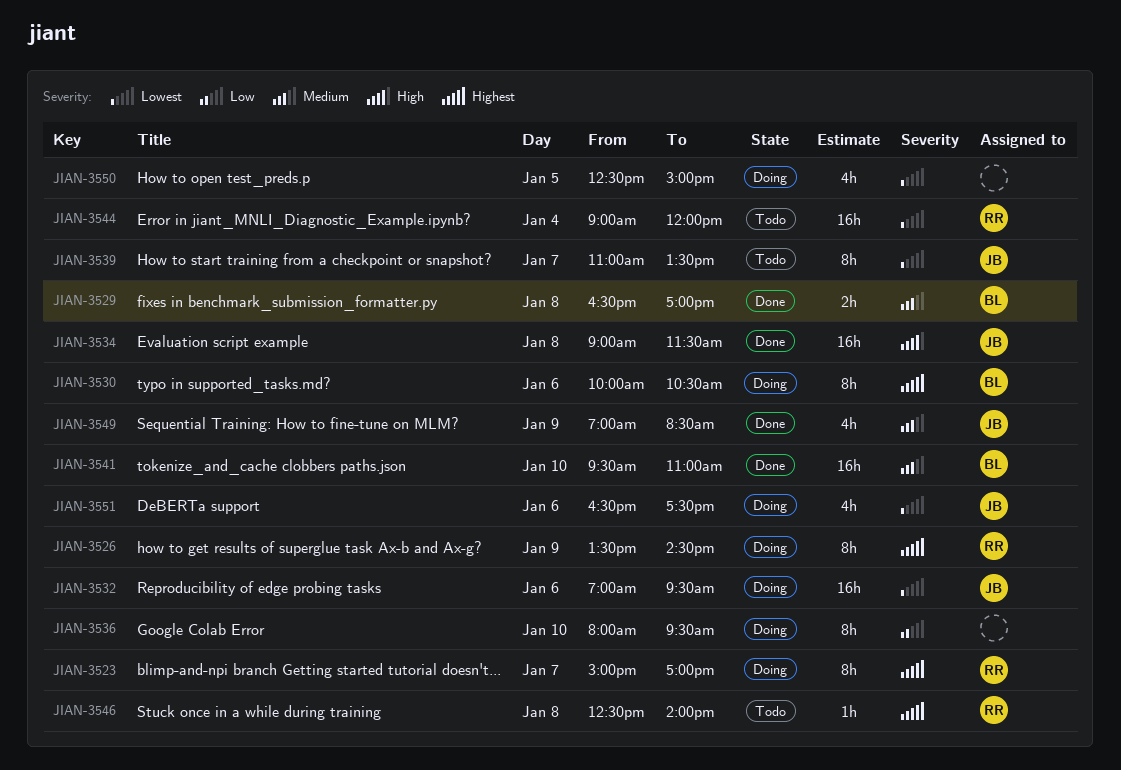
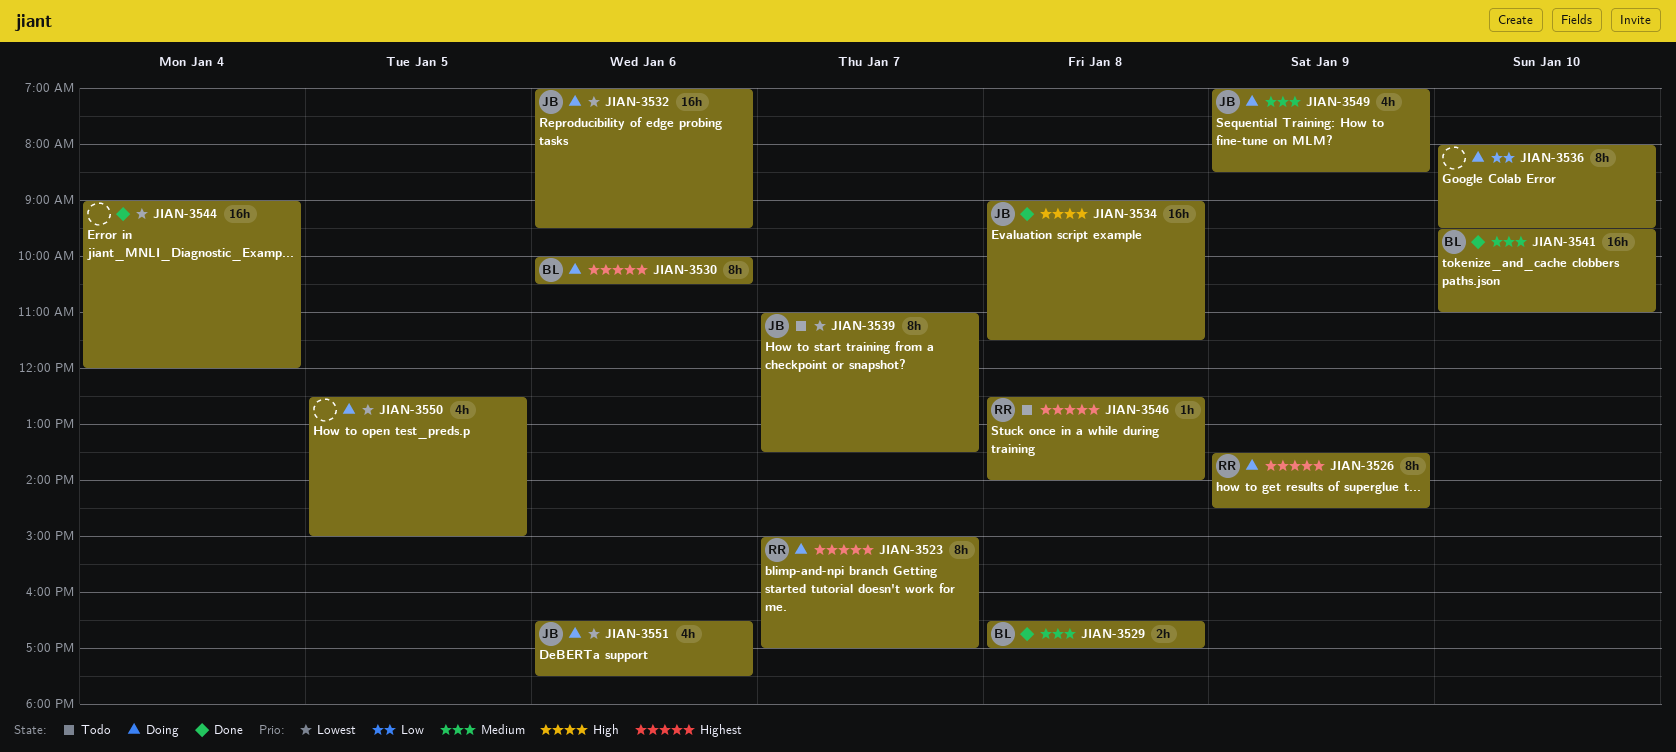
JIAN-3544, status: Todo -> Done
JIAN-3544, owner: RR -> none
JIAN-3549, status: Done -> Doing

